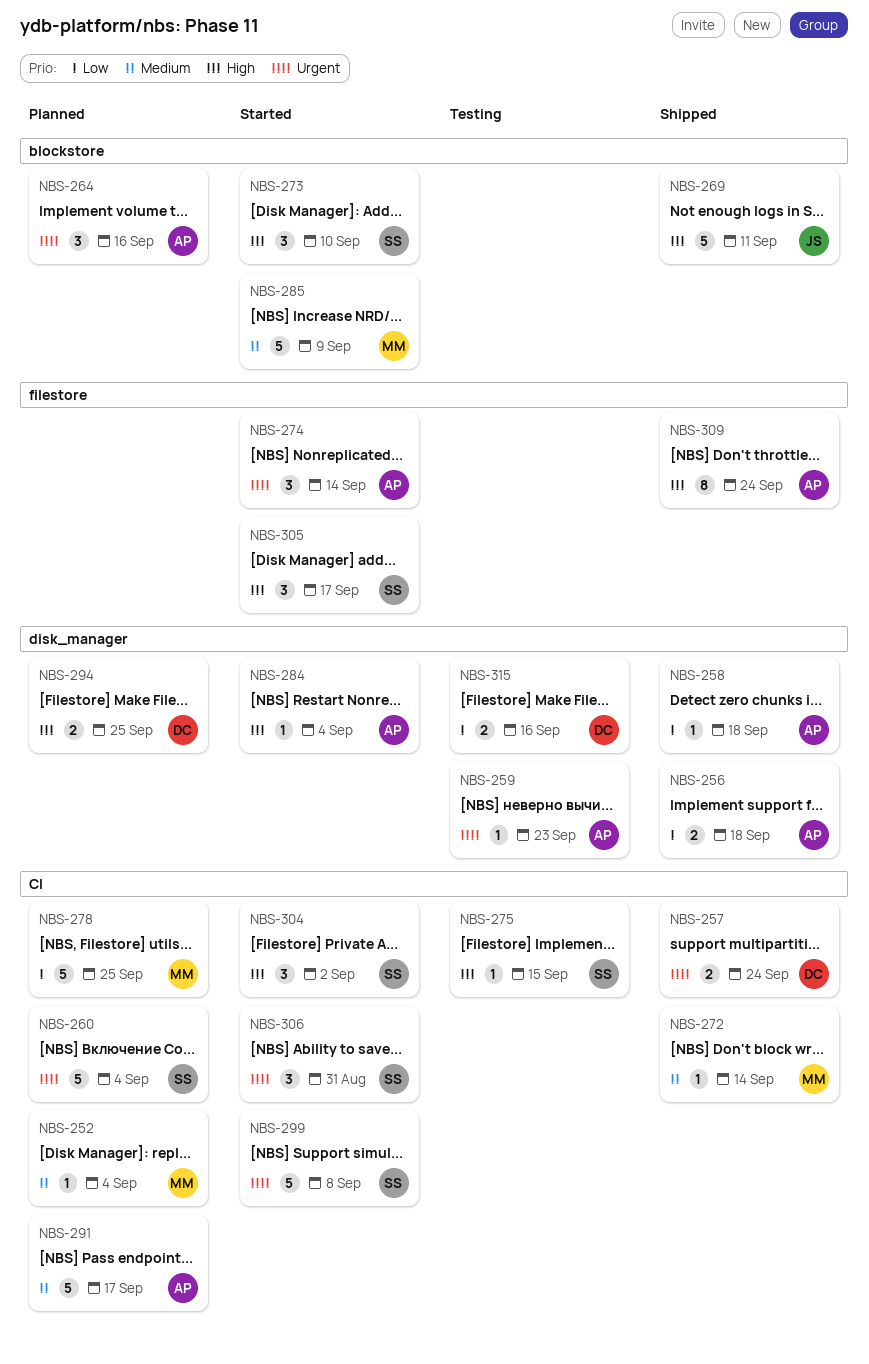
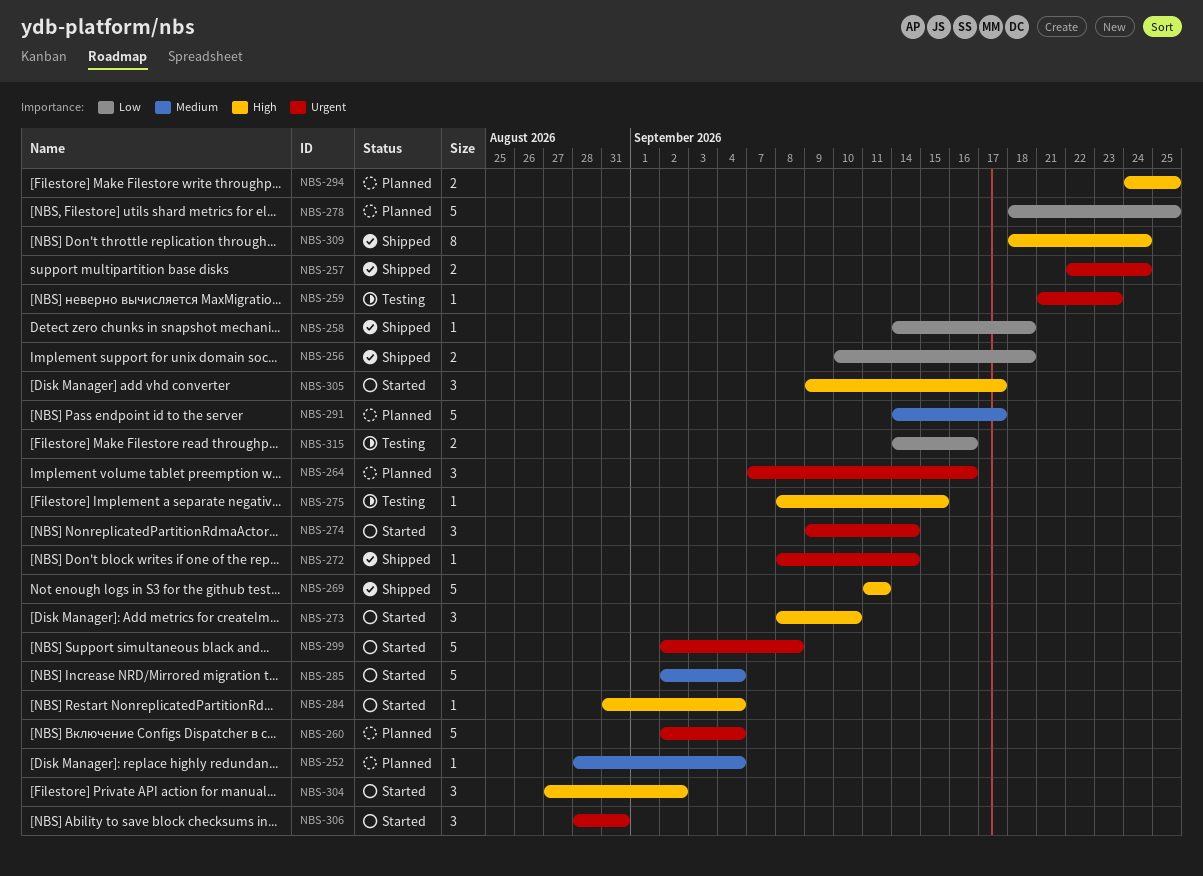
NBS-272, priority: Medium -> Urgent
NBS-285, due: Sep 9 -> Sep 4

